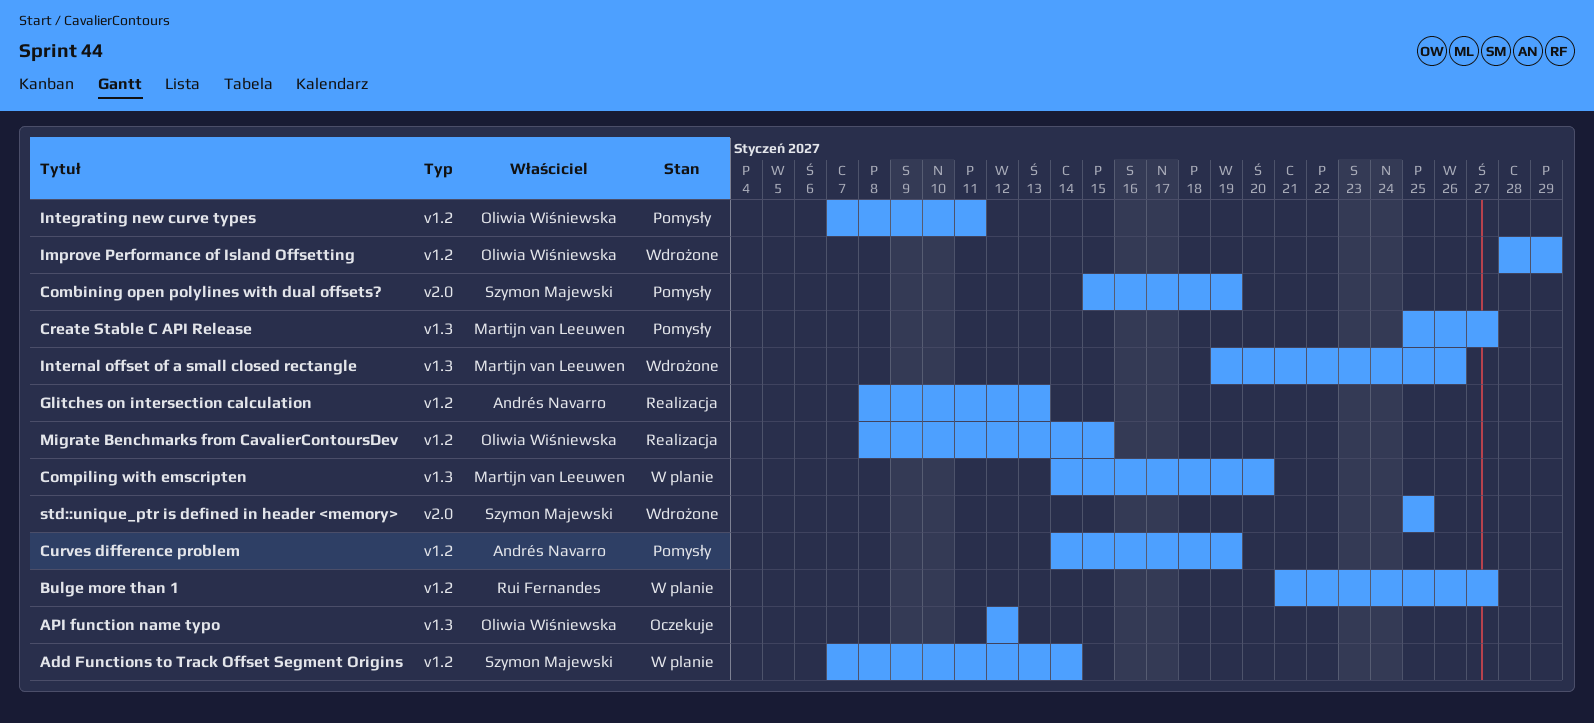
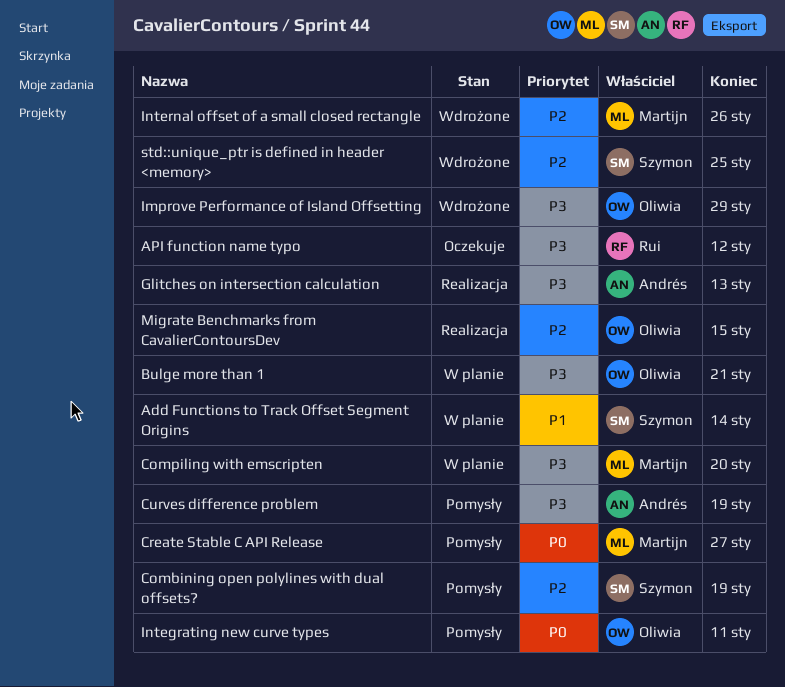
API function name typo, owner: Oliwia Wiśniewska -> Rui Fernandes
Bulge more than 1, owner: Rui Fernandes -> Oliwia Wiśniewska
Bulge more than 1, due: Jan 27 -> Jan 21

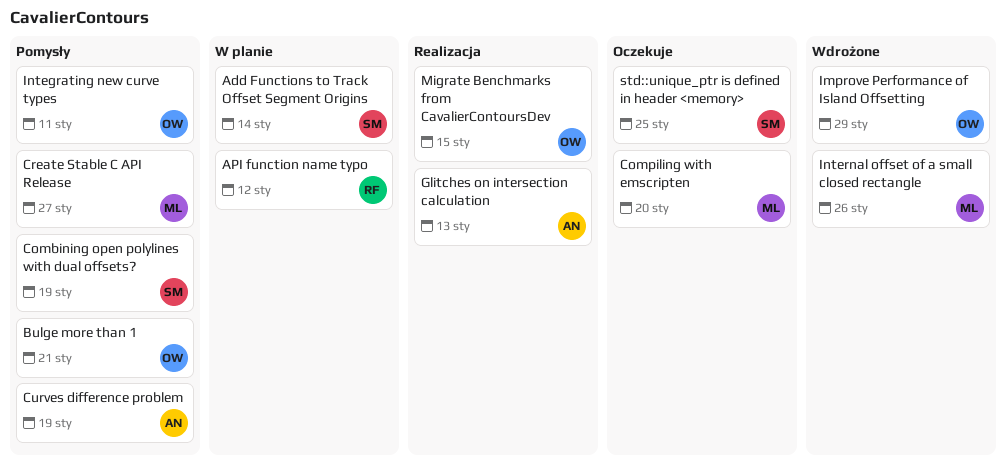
API function name typo, status: Oczekuje -> W planie
Bulge more than 1, status: W planie -> Pomysły
Compiling with emscripten, status: W planie -> Oczekuje
std::unique_ptr is defined in header <memory>, status: Wdrożone -> Oczekuje

